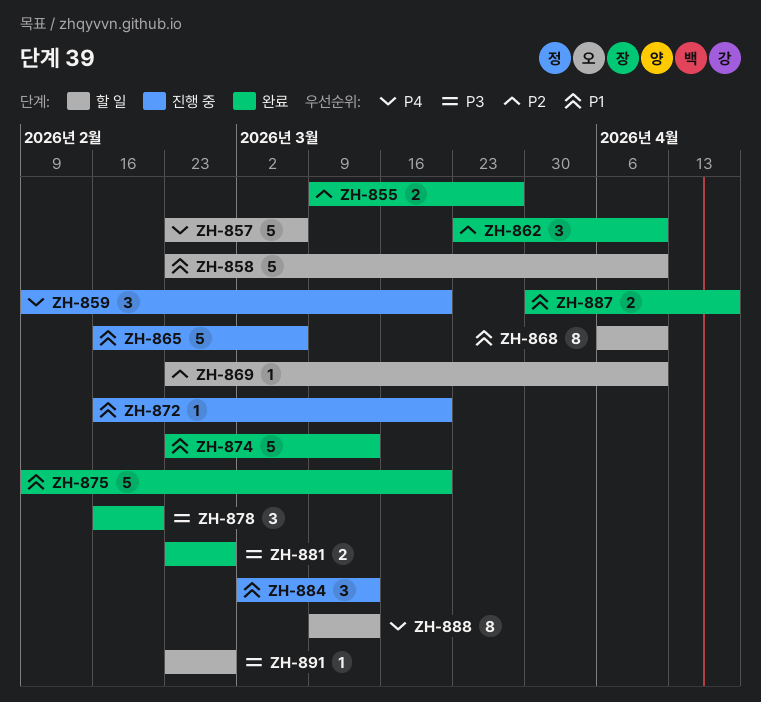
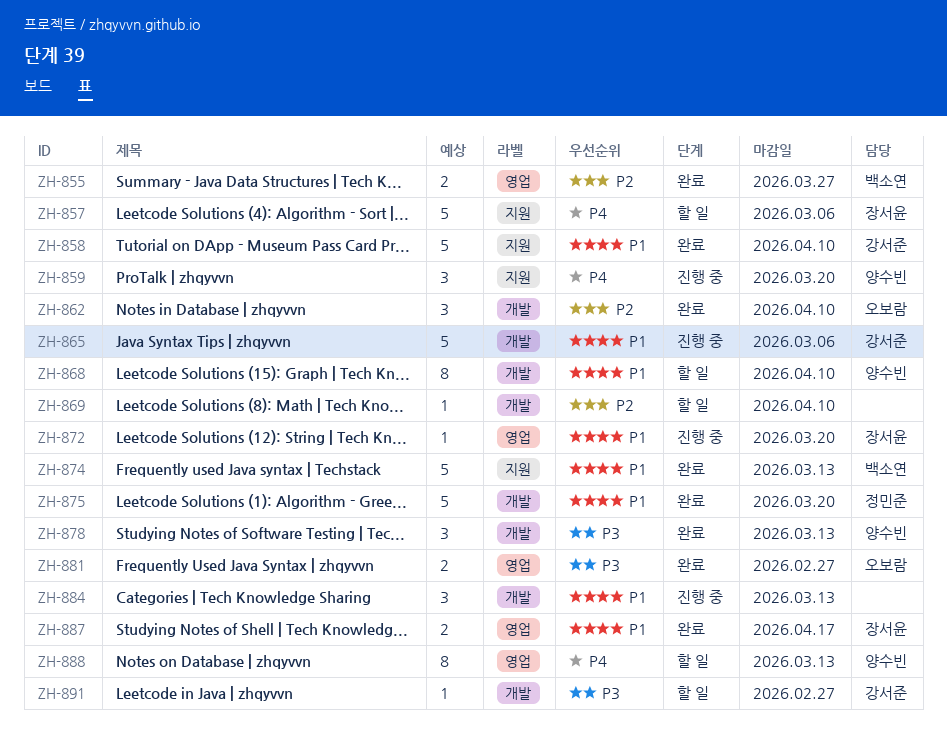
ZH-858, status: 할 일 -> 완료
ZH-878, due: Feb 20 -> Mar 13

